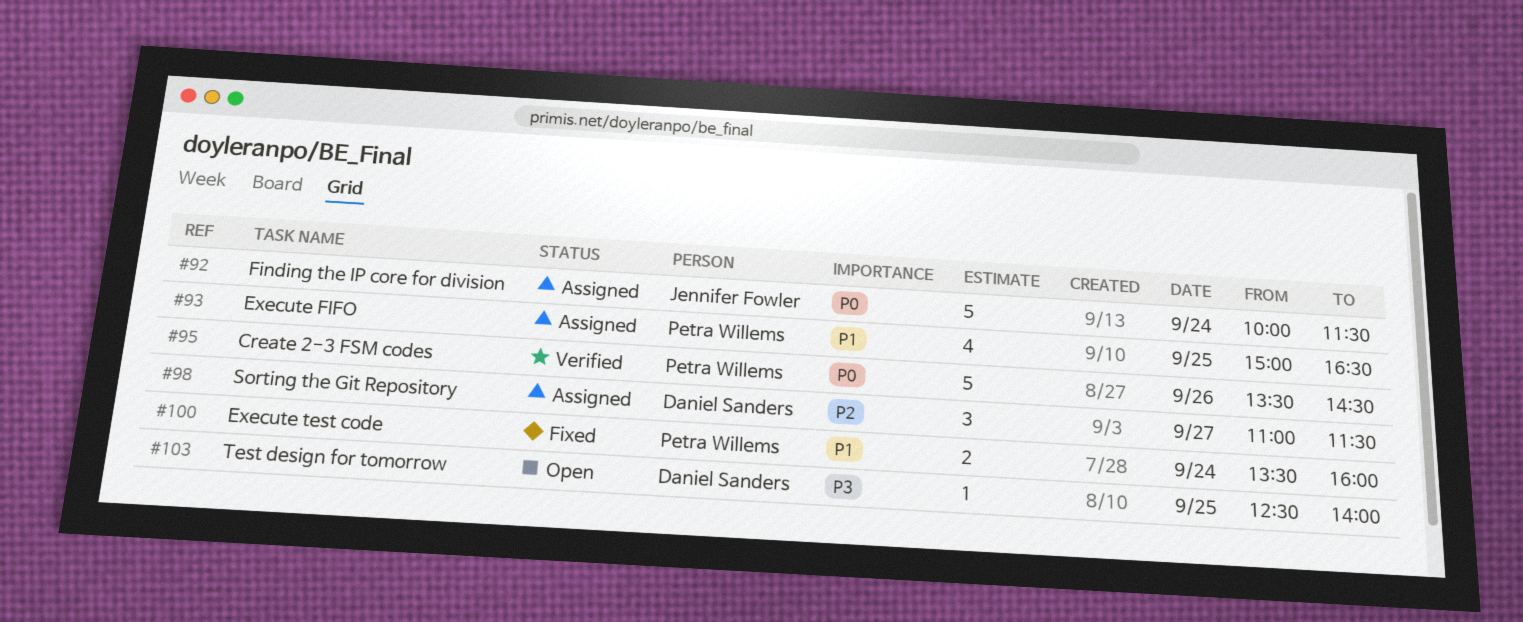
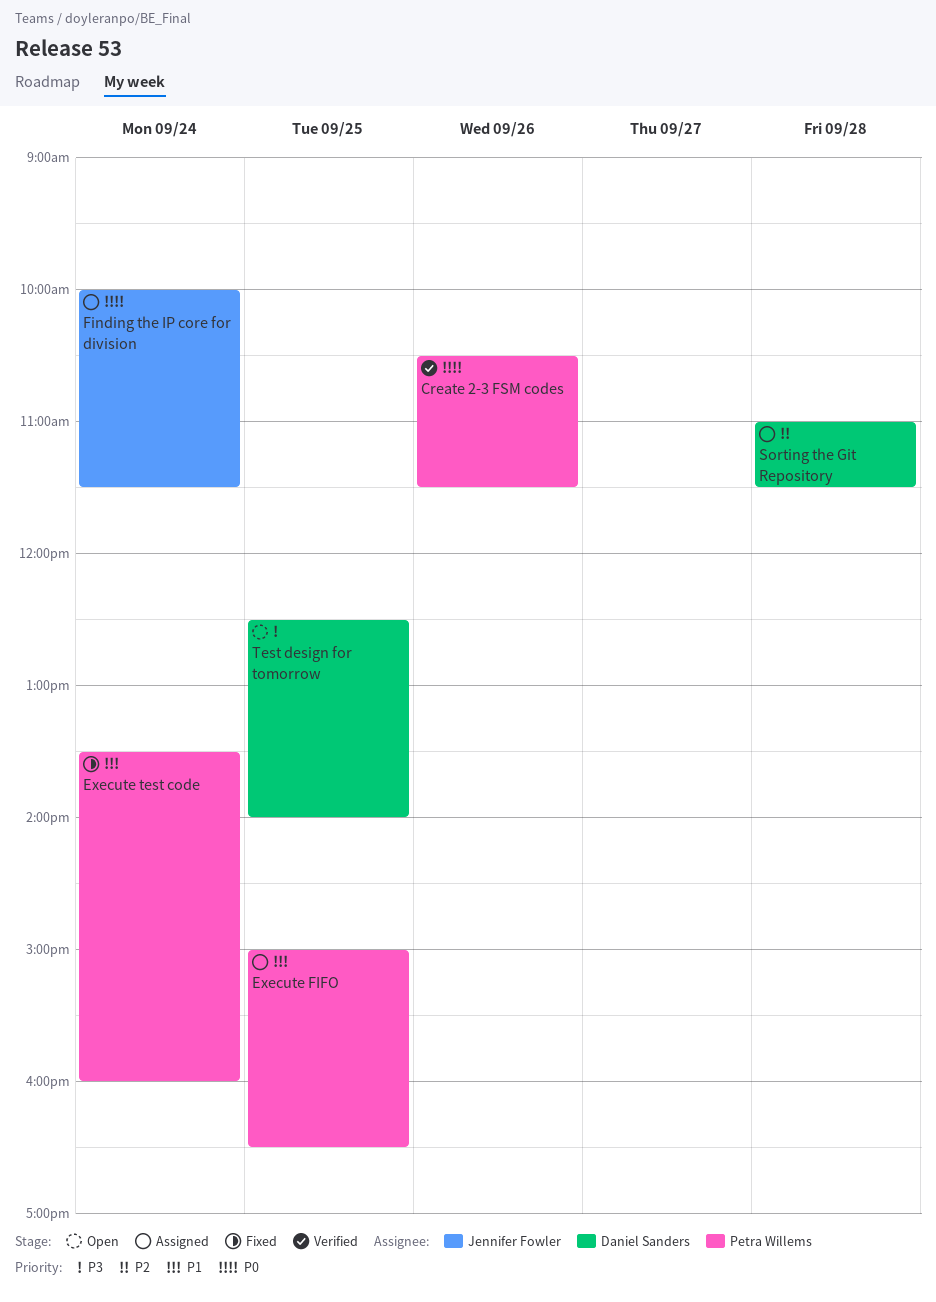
Create 2-3 FSM codes, begins: 13:30 -> 10:30
Create 2-3 FSM codes, ends: 14:30 -> 11:30
Sorting the Git Repository, day: Sep 27 -> Sep 28

